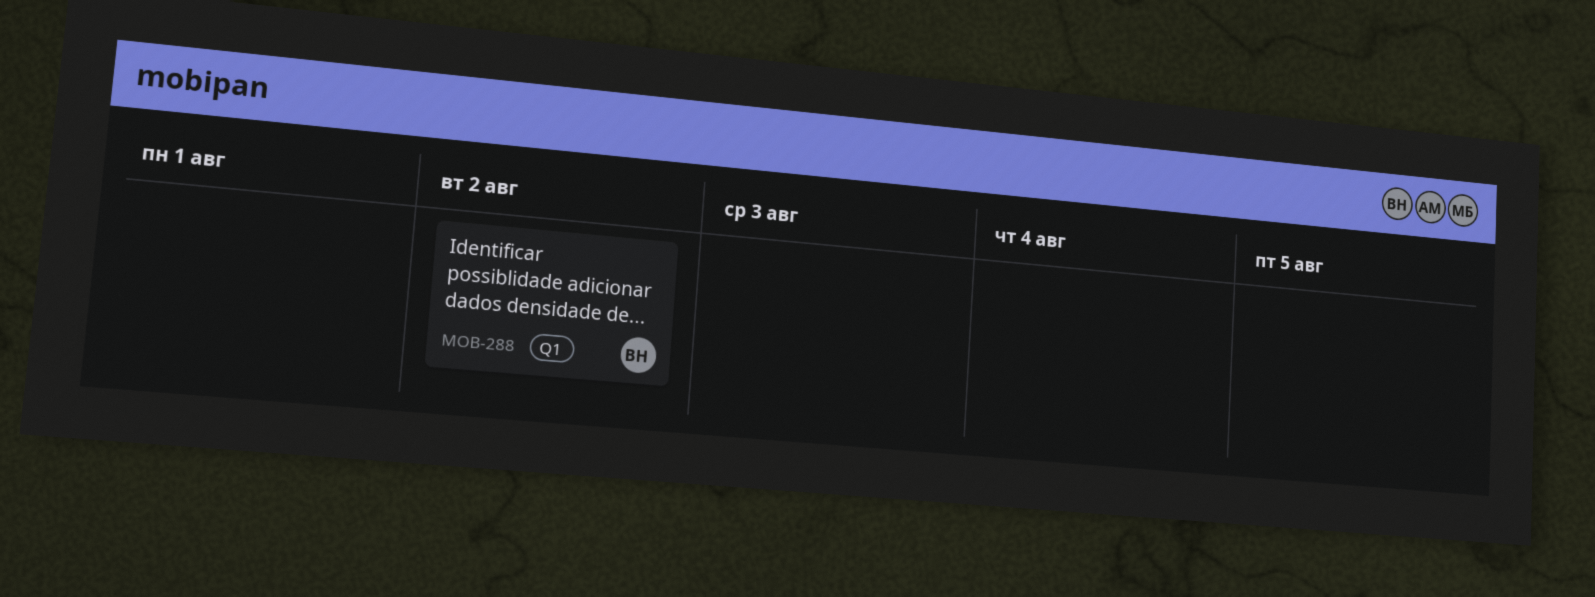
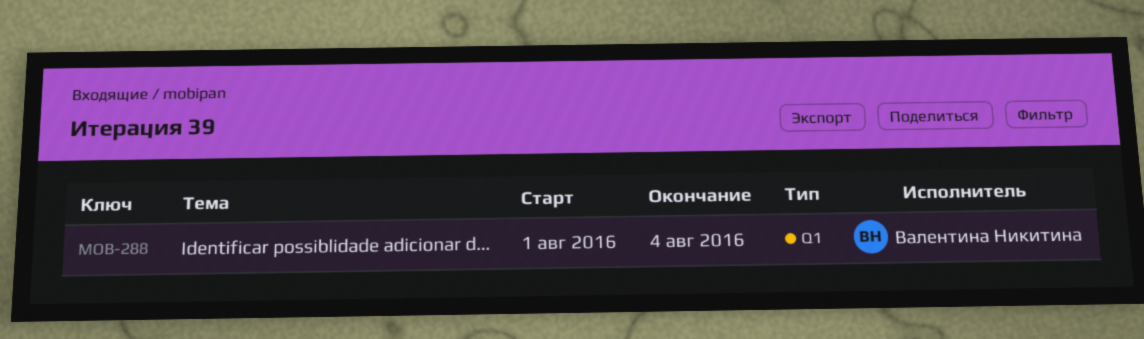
MOB-288, due: Aug 2 -> Aug 4

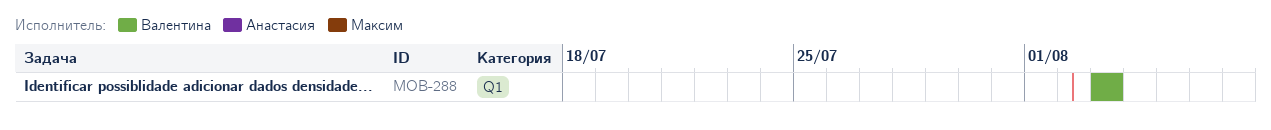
MOB-288, start: Aug 1 -> Aug 3
MOB-288, due: Aug 4 -> Aug 3

